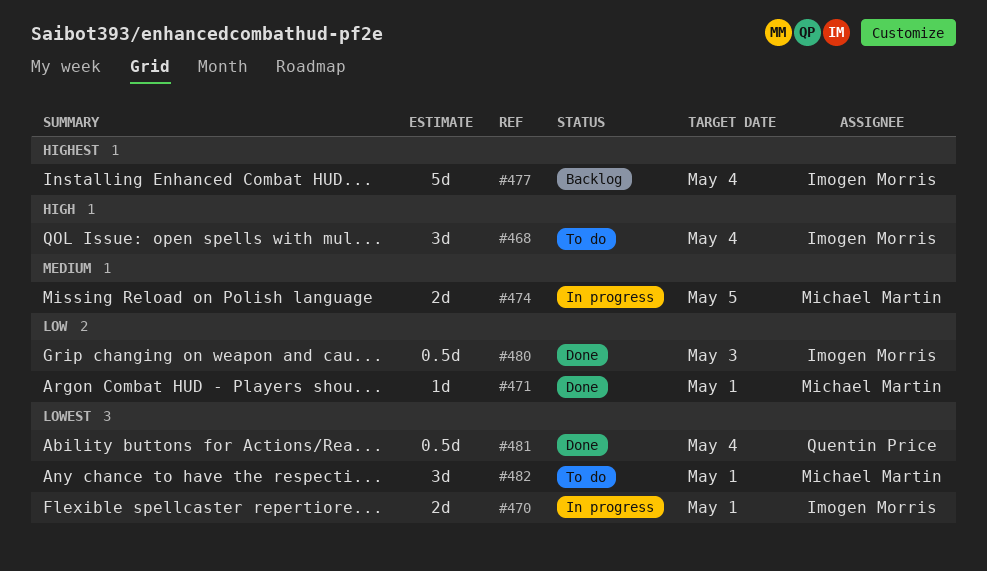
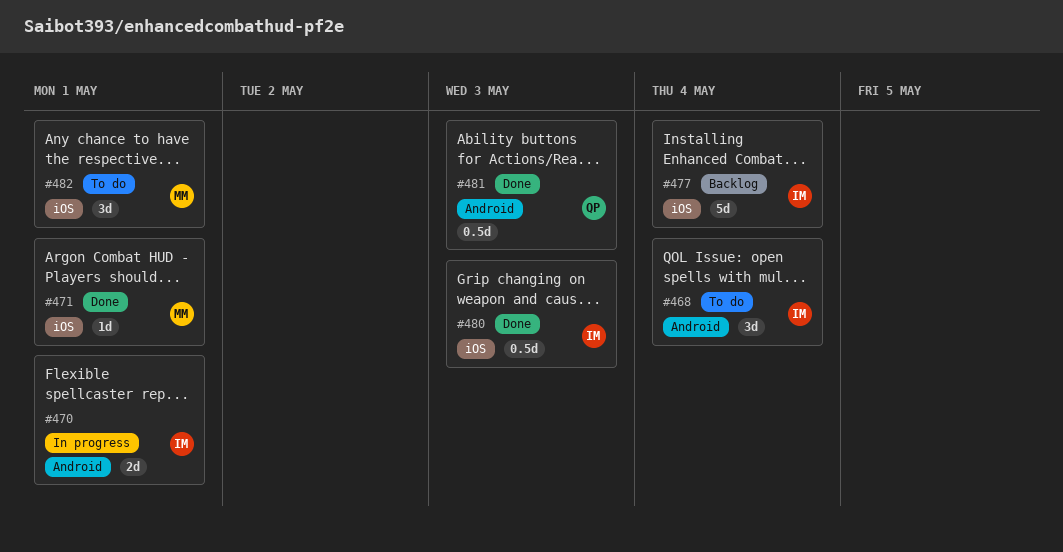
#474: present -> none
#481, due: May 4 -> May 3

